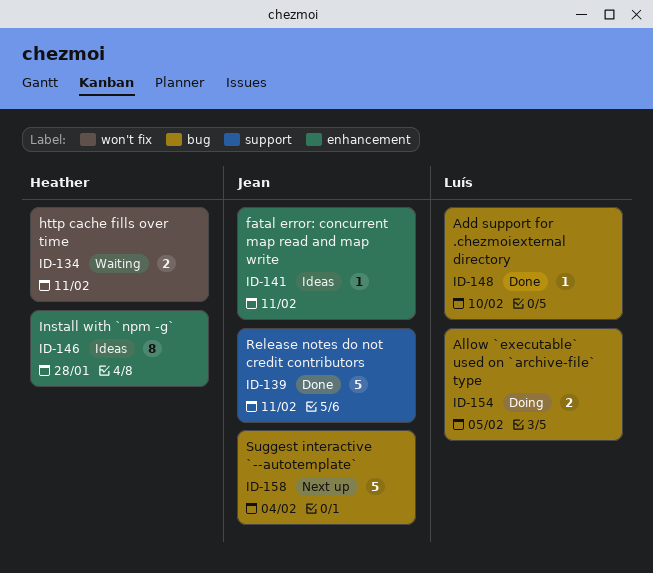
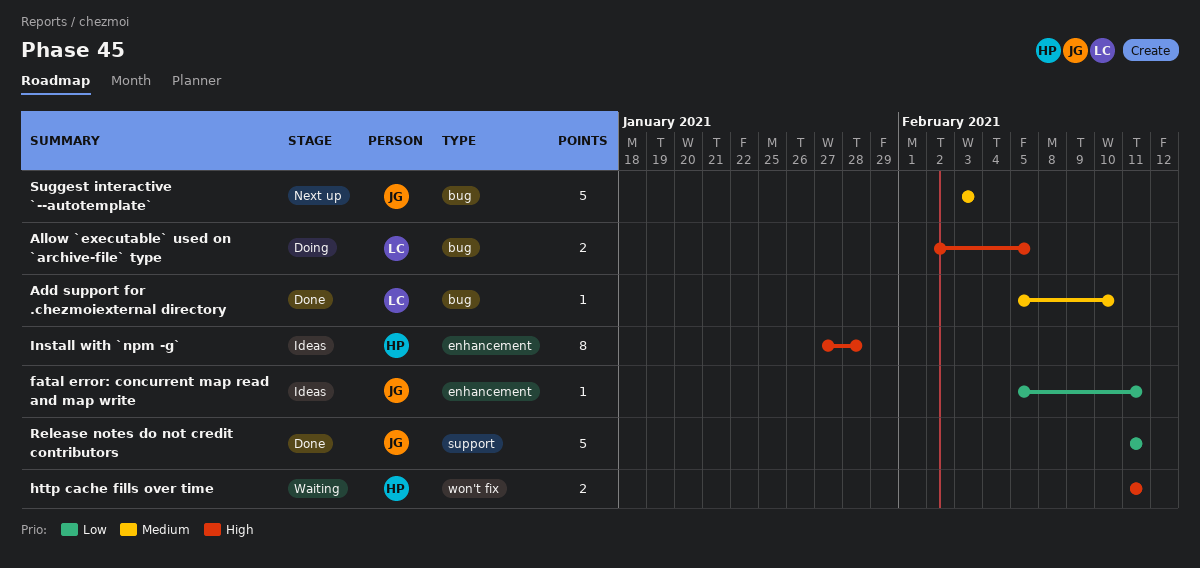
Suggest interactive `--autotemplate`, due: Feb 4 -> Feb 3

